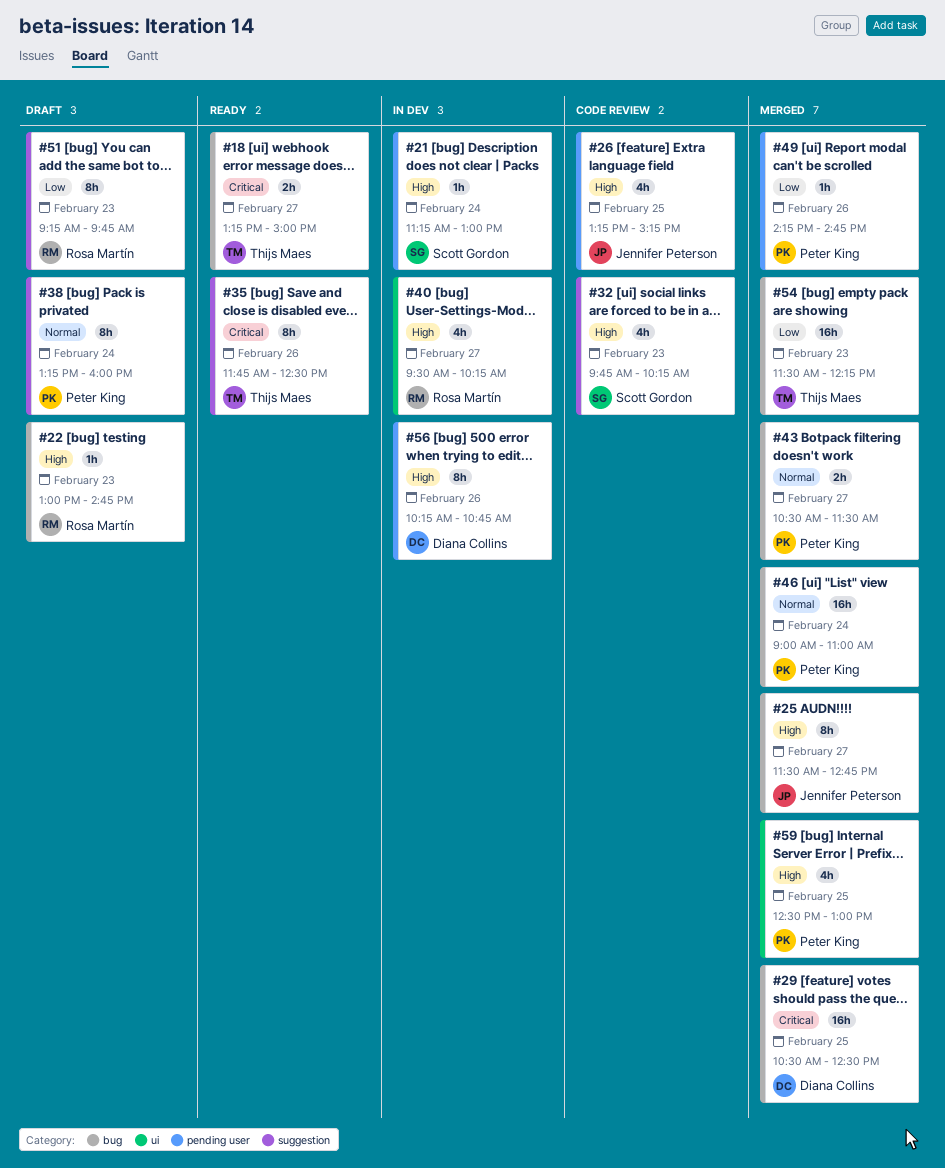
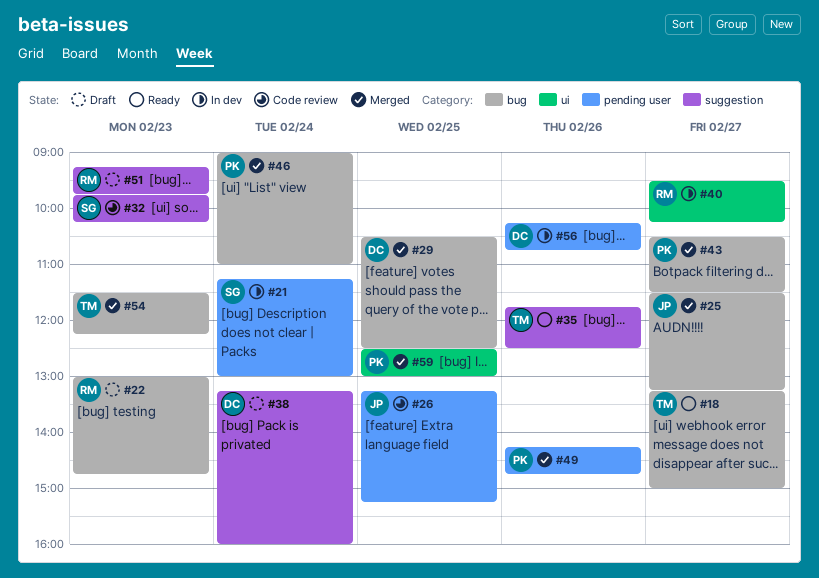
#25, ends: 12:45 -> 13:15
#38, owner: Peter King -> Diana Collins

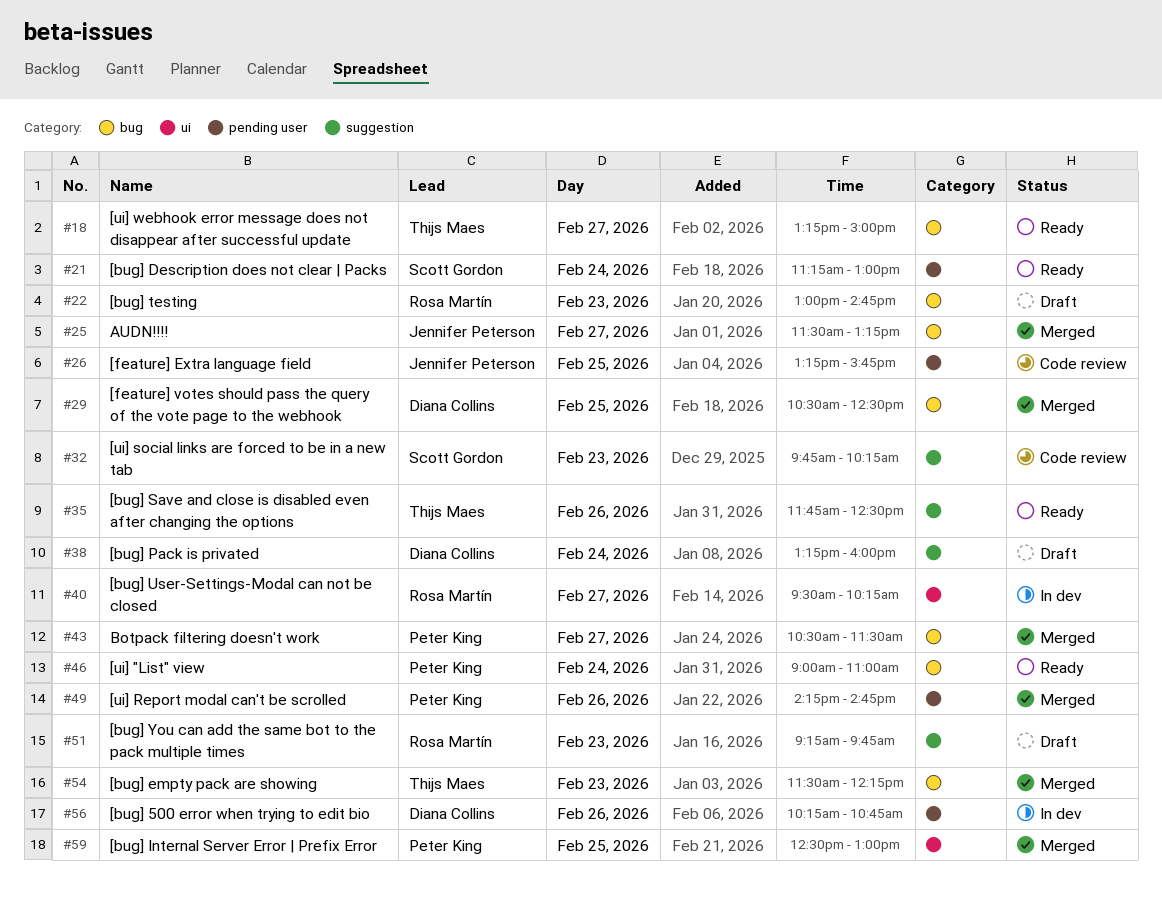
#21, status: In dev -> Ready
#26, ends: 15:15 -> 15:45
#46, status: Merged -> Ready

